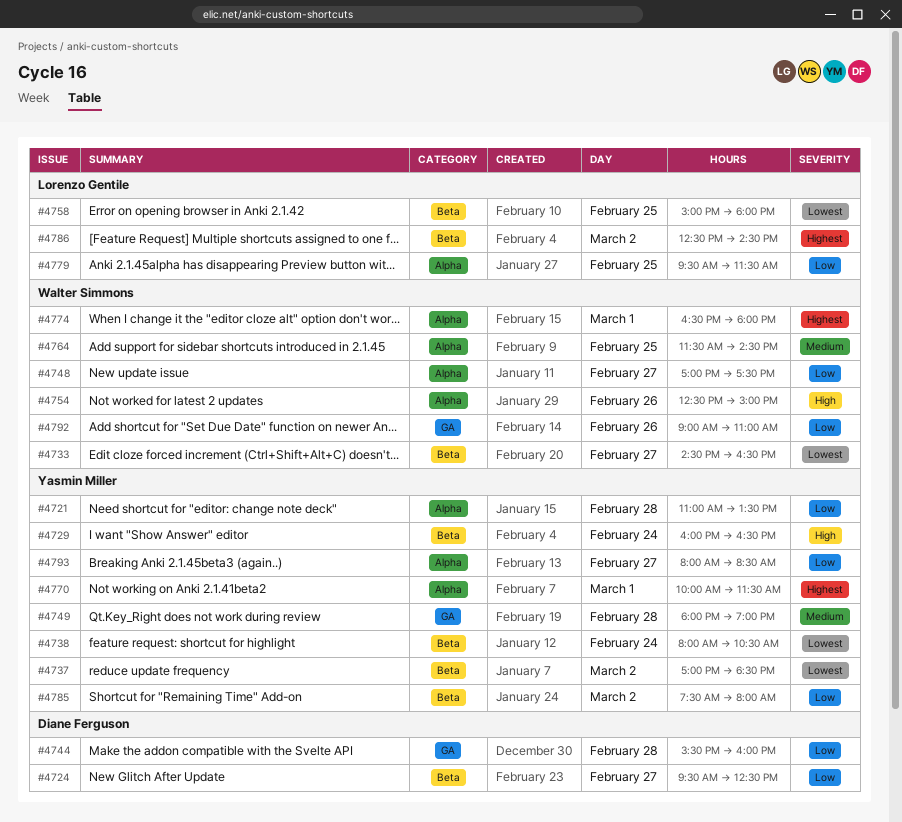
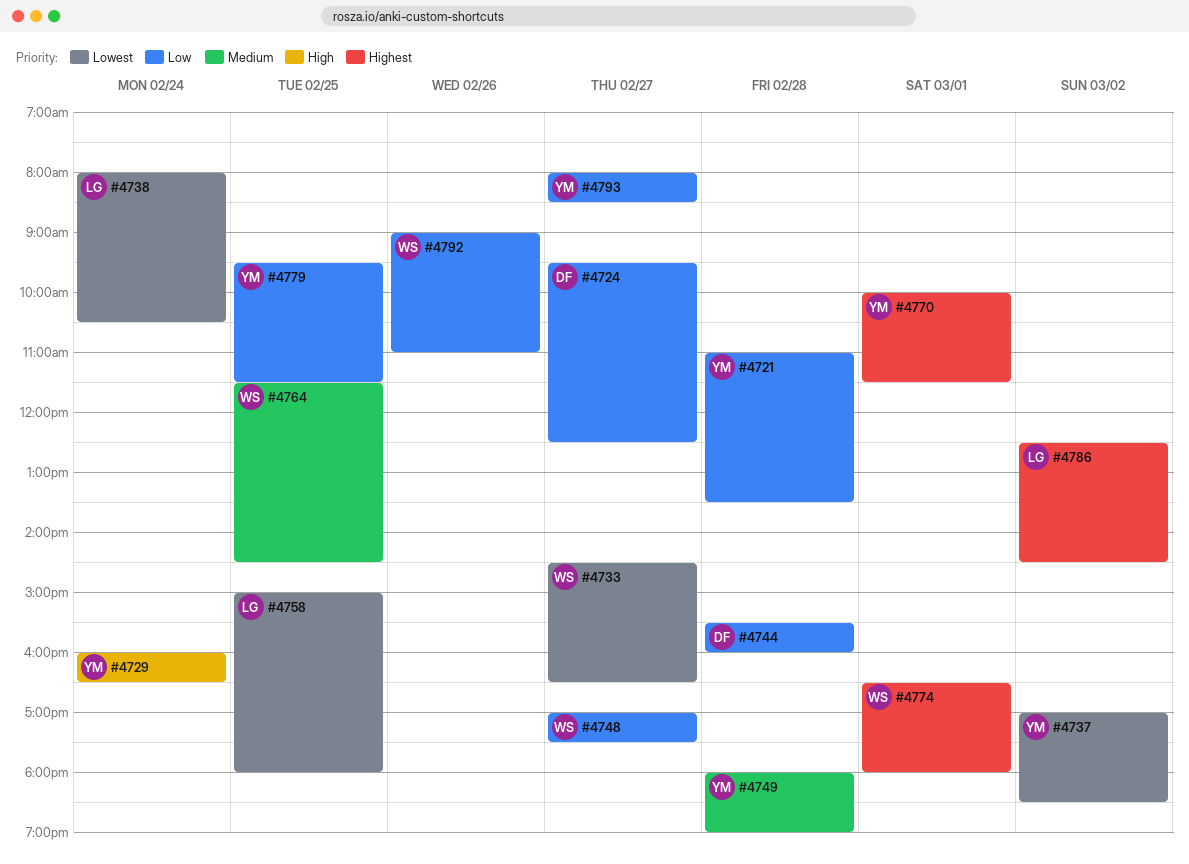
#4738, owner: Yasmin Miller -> Lorenzo Gentile
#4754: present -> none
#4779, owner: Lorenzo Gentile -> Yasmin Miller
#4785: present -> none

